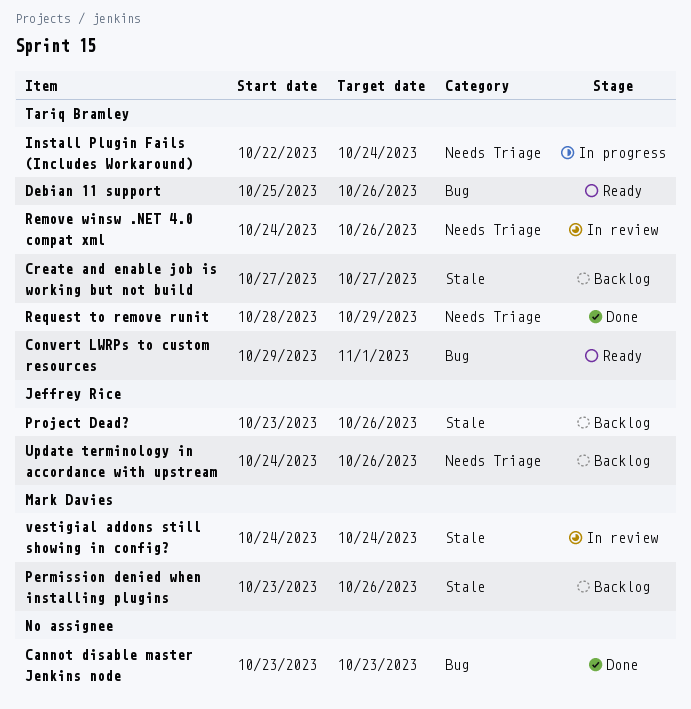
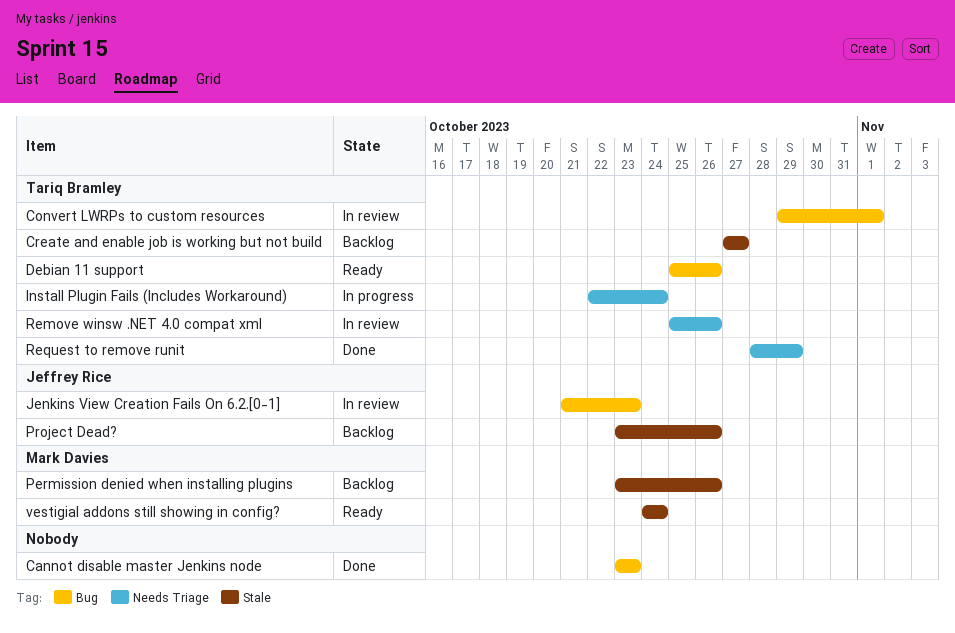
Convert LWRPs to custom resources, status: Ready -> In review
Jenkins View Creation Fails On 6.2.[0-1]: none -> present
Remove winsw .NET 4.0 compat xml, start: Oct 24 -> Oct 25
Update terminology in accordance with upstream: present -> none
vestigial addons still showing in config?, status: In review -> Ready

